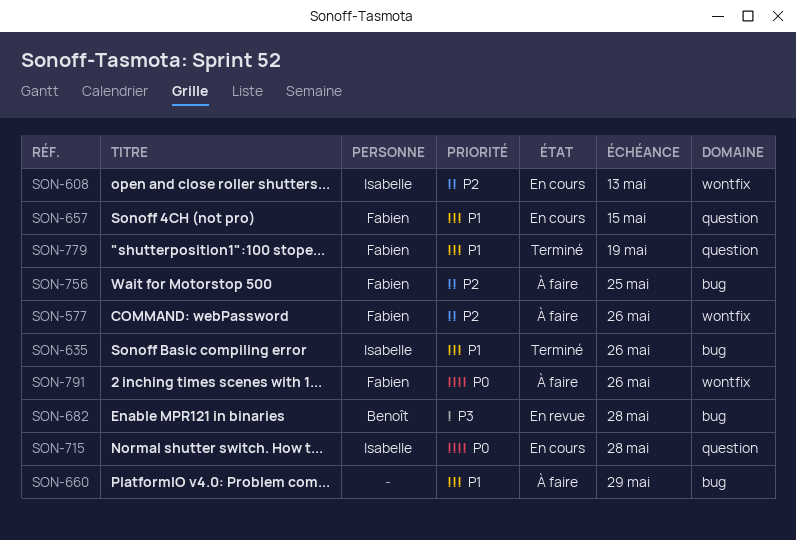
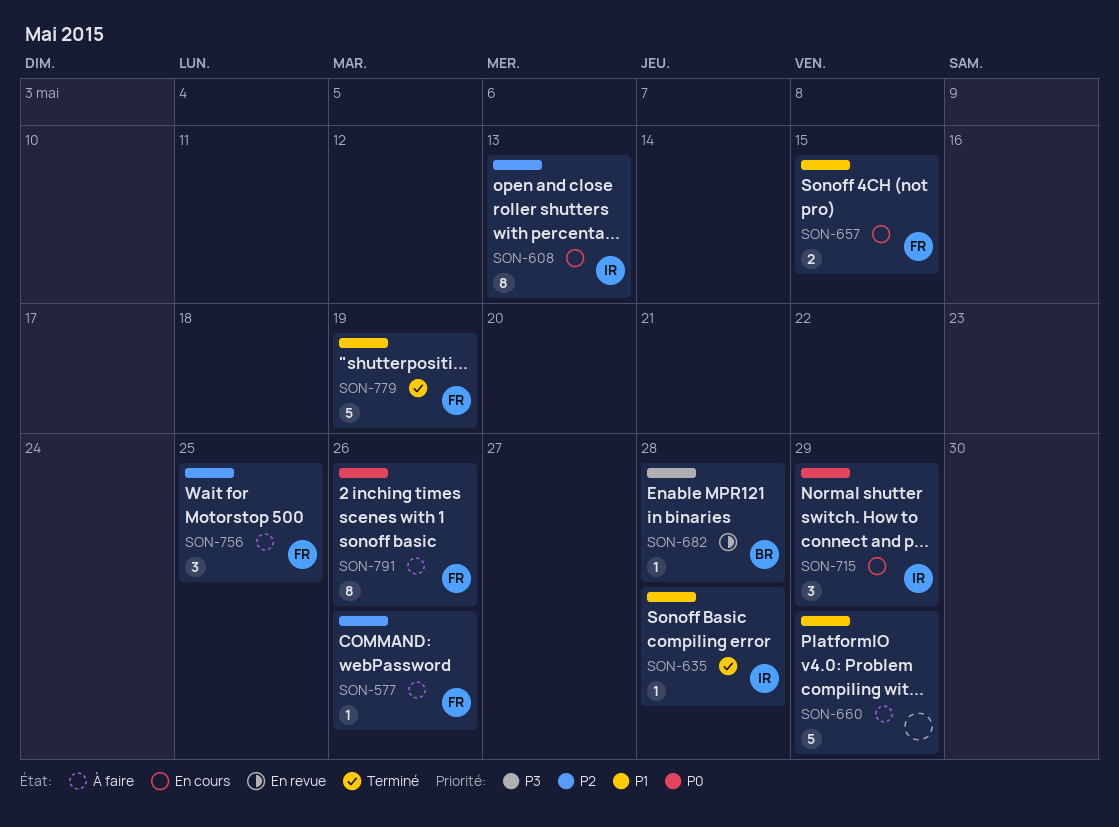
SON-635, due: May 26 -> May 28
SON-715, due: May 28 -> May 29

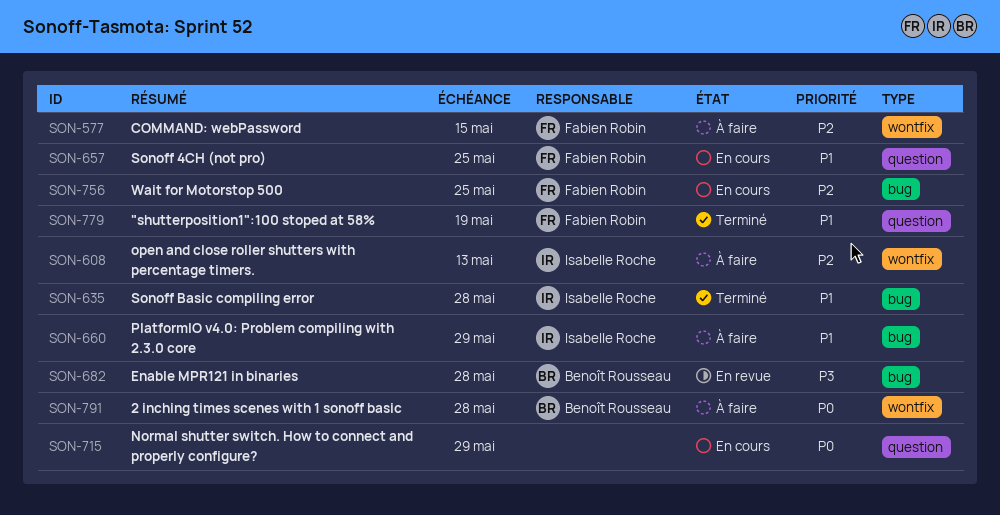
SON-577, due: May 26 -> May 15
SON-608, status: En cours -> À faire
SON-657, due: May 15 -> May 25
SON-660, owner: none -> Isabelle Roche
SON-715, owner: Isabelle Roche -> none
SON-756, status: À faire -> En cours
SON-791, owner: Fabien Robin -> Benoît Rousseau
SON-791, due: May 26 -> May 28

